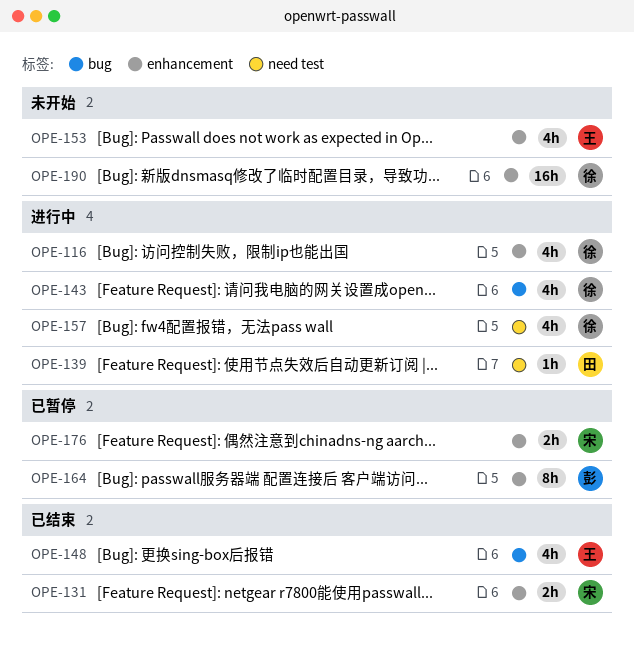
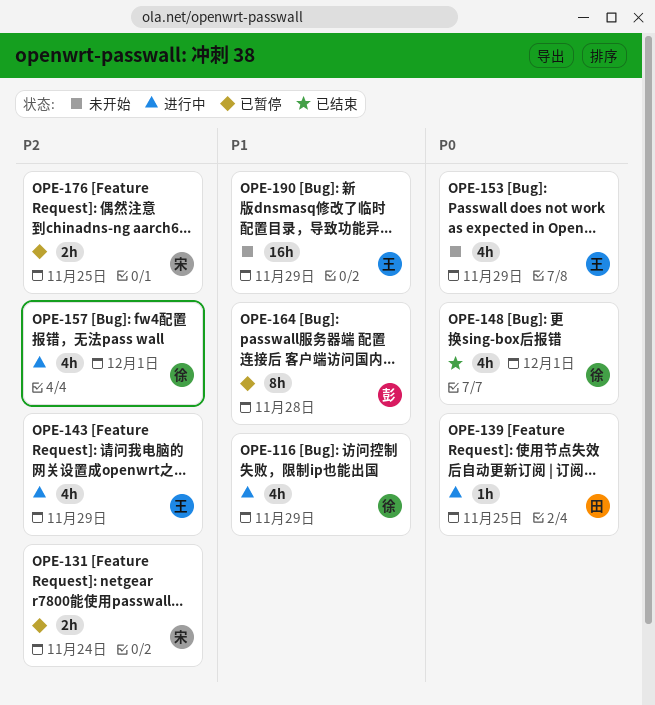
OPE-131, status: 已结束 -> 已暂停
OPE-143, owner: 徐 -> 王
OPE-148, owner: 王 -> 徐
OPE-190, owner: 徐 -> 王

